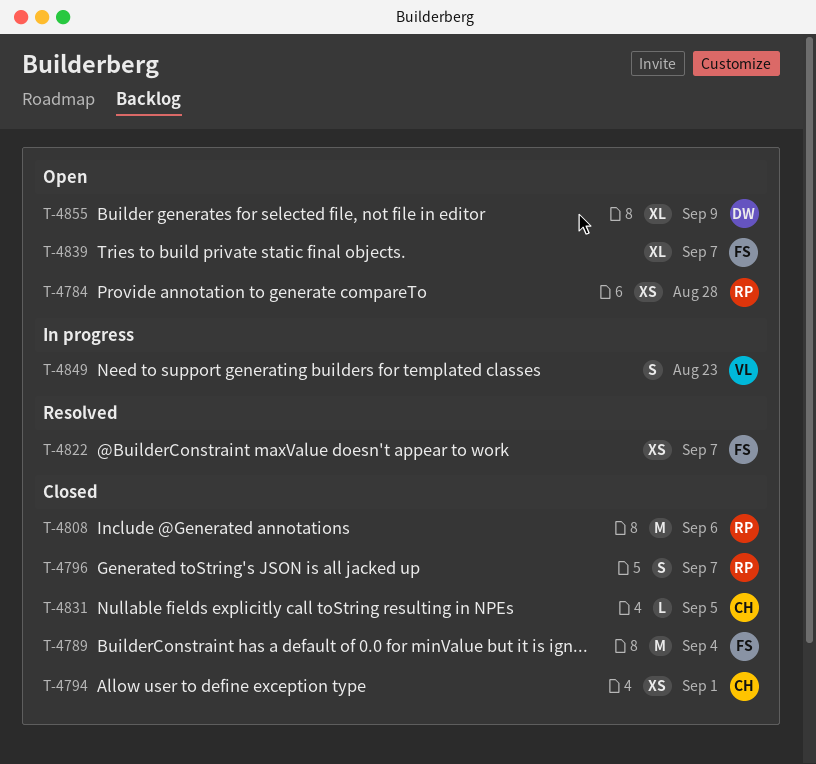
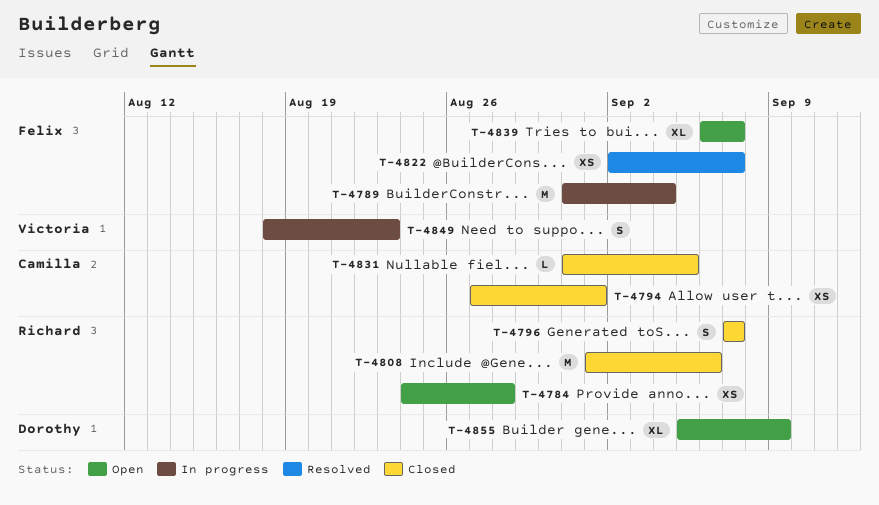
T-4789, status: Closed -> In progress

